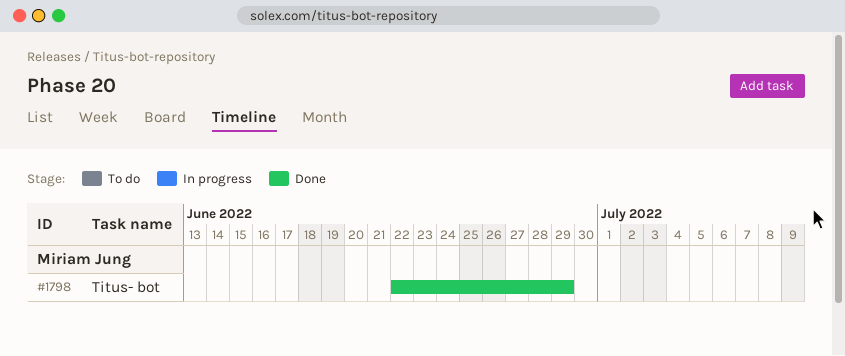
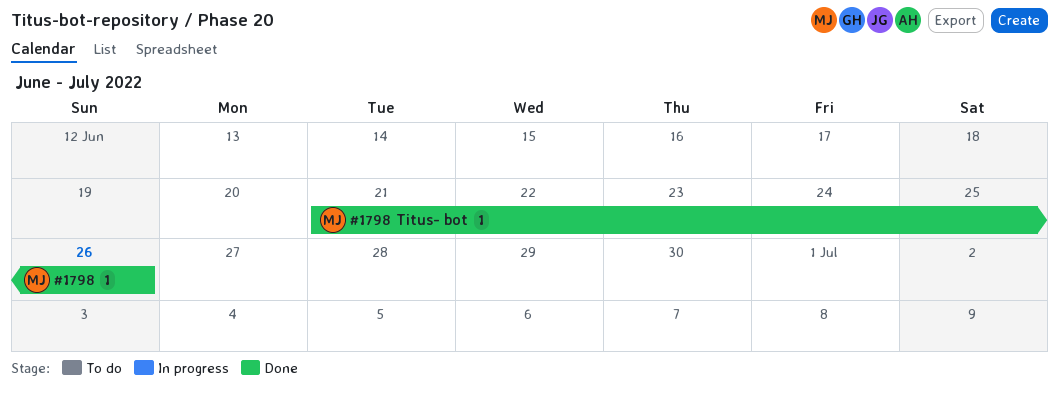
#1798, start: Jun 22 -> Jun 21
#1798, due: Jun 29 -> Jun 26

